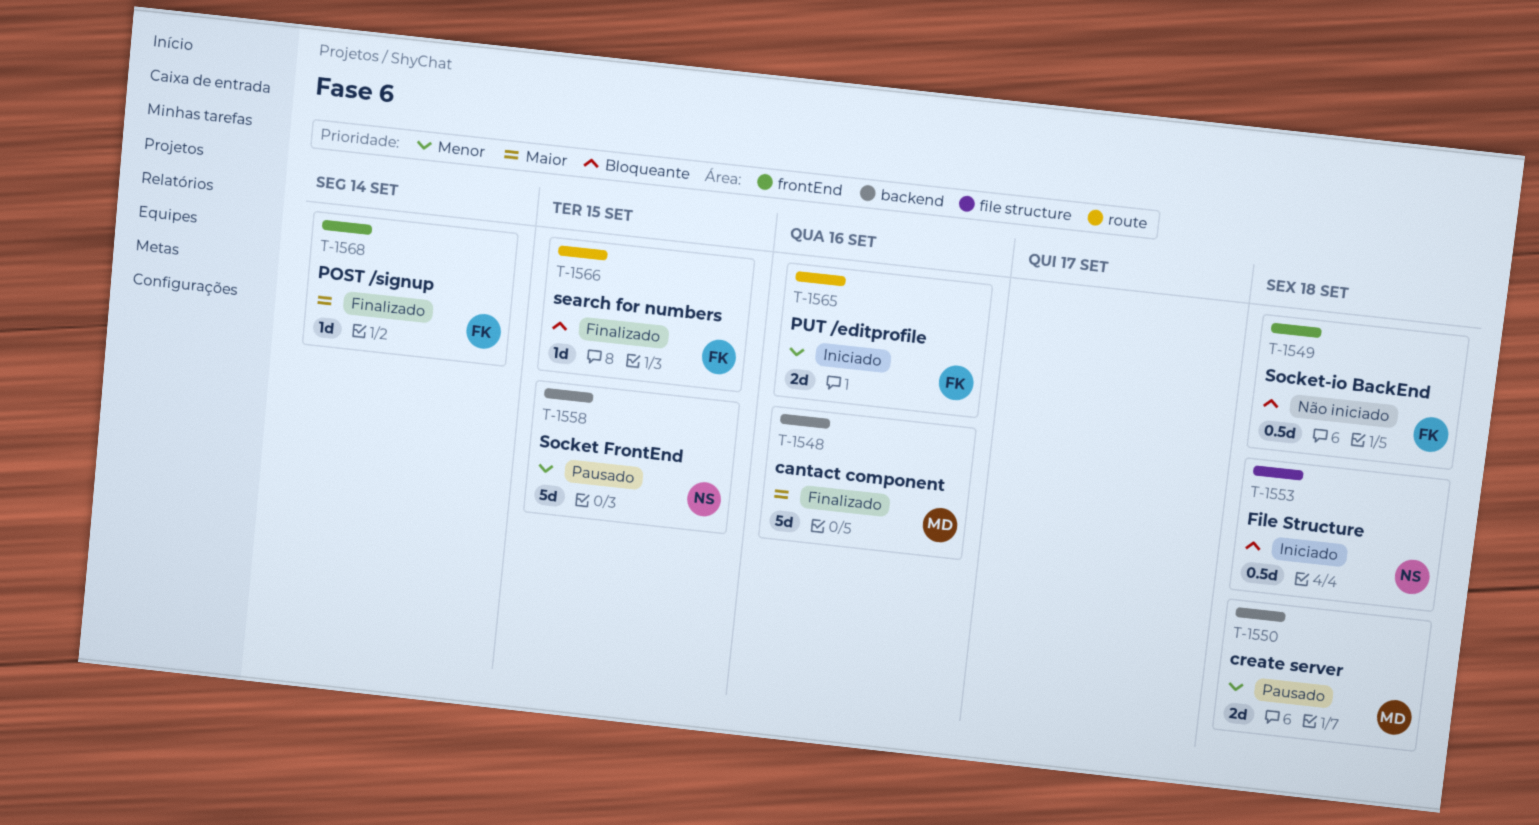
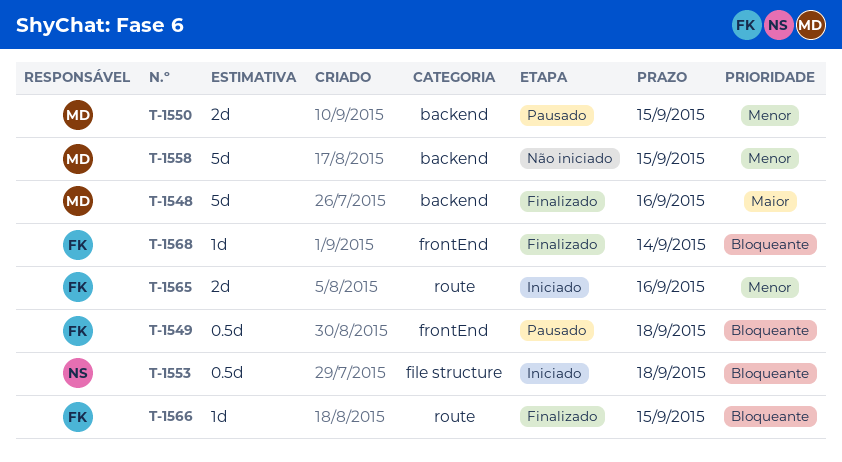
T-1549, status: Não iniciado -> Pausado
T-1550, due: Sep 18 -> Sep 15
T-1558, status: Pausado -> Não iniciado
T-1558, owner: NS -> MD
T-1568, priority: Maior -> Bloqueante

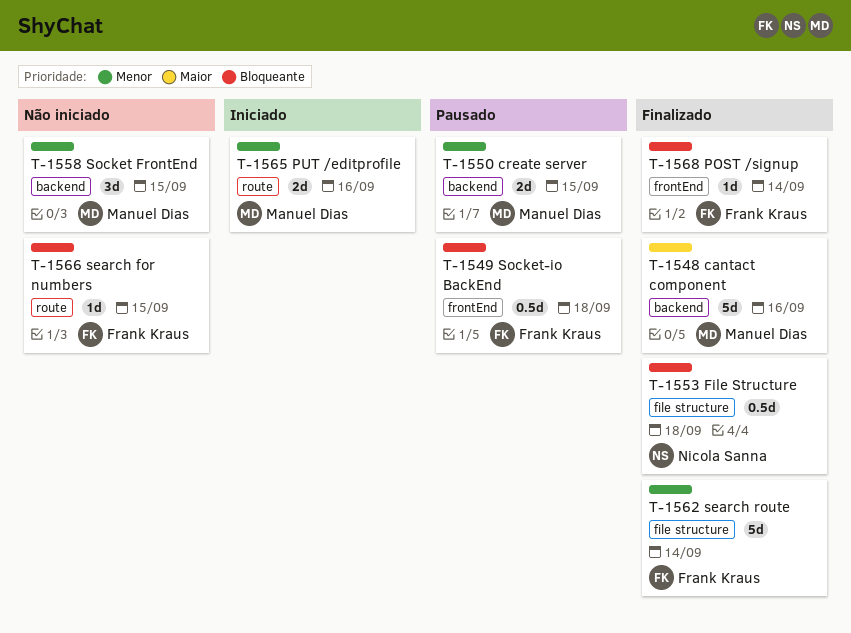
T-1553, status: Iniciado -> Finalizado
T-1558, estimate: 5d -> 3d
T-1562: none -> present
T-1565, owner: Frank Kraus -> Manuel Dias
T-1566, status: Finalizado -> Não iniciado

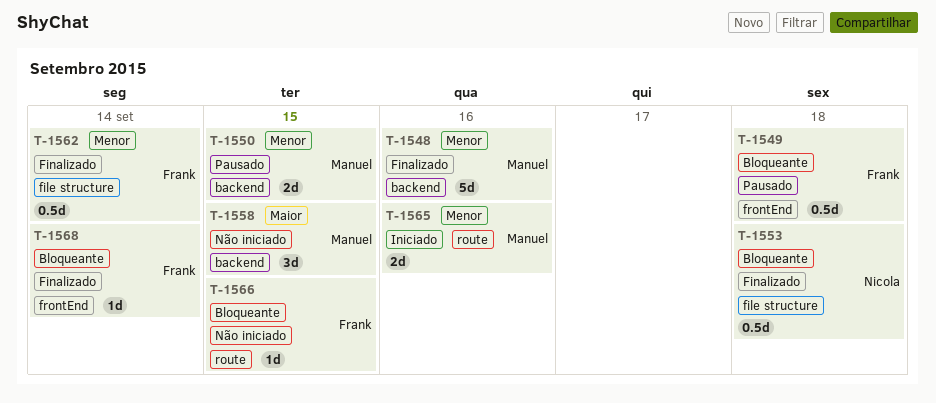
T-1548, priority: Maior -> Menor
T-1558, priority: Menor -> Maior
T-1562, estimate: 5d -> 0.5d

